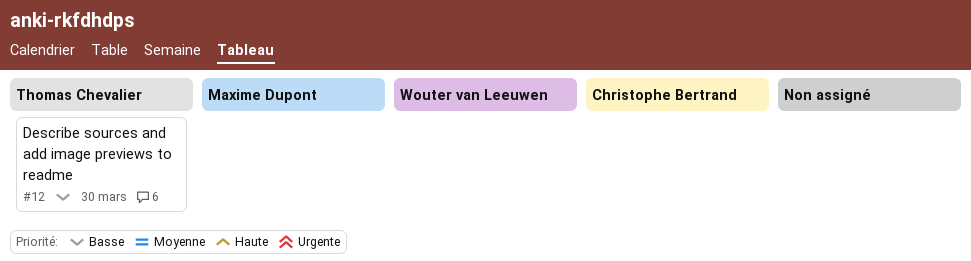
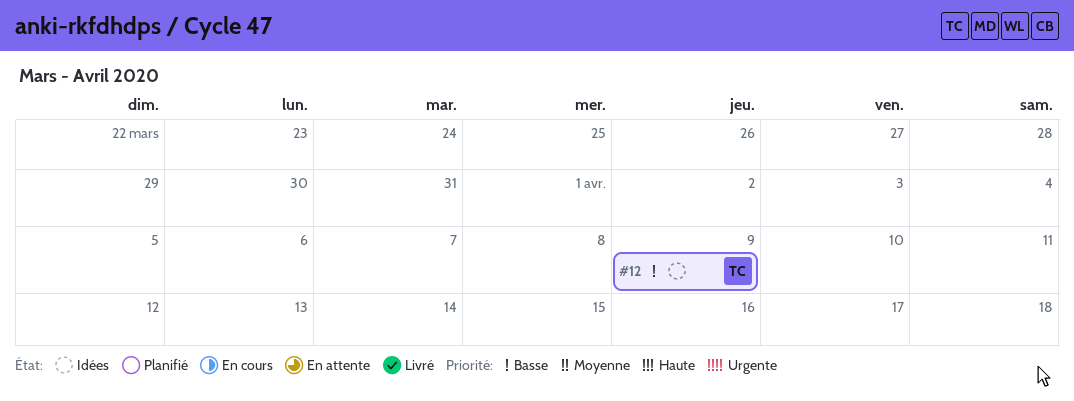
#12, due: Mar 30 -> Apr 9

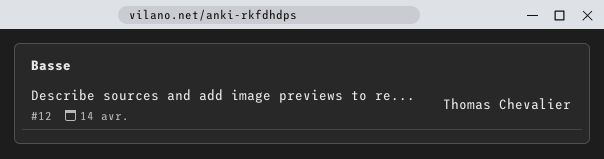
#12, due: Apr 9 -> Apr 14

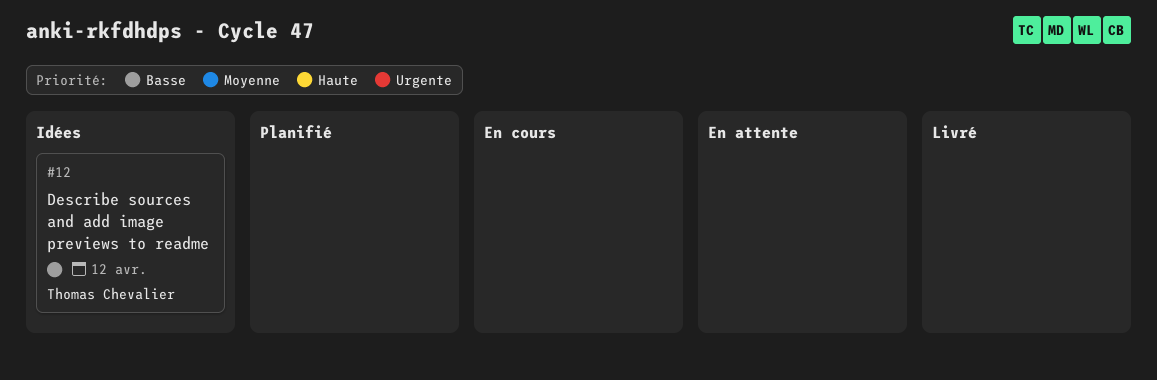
#12, due: Apr 14 -> Apr 12

